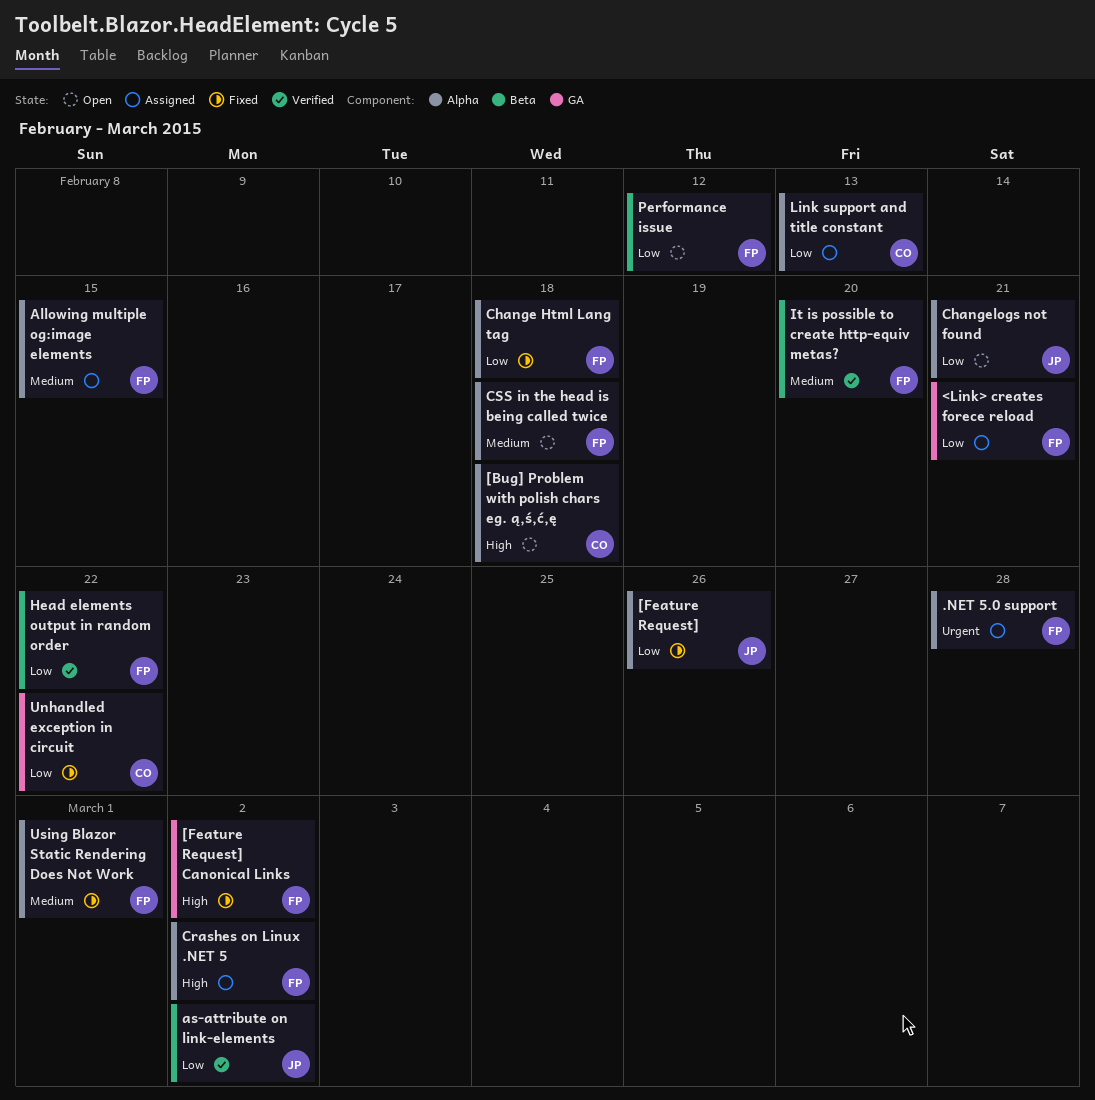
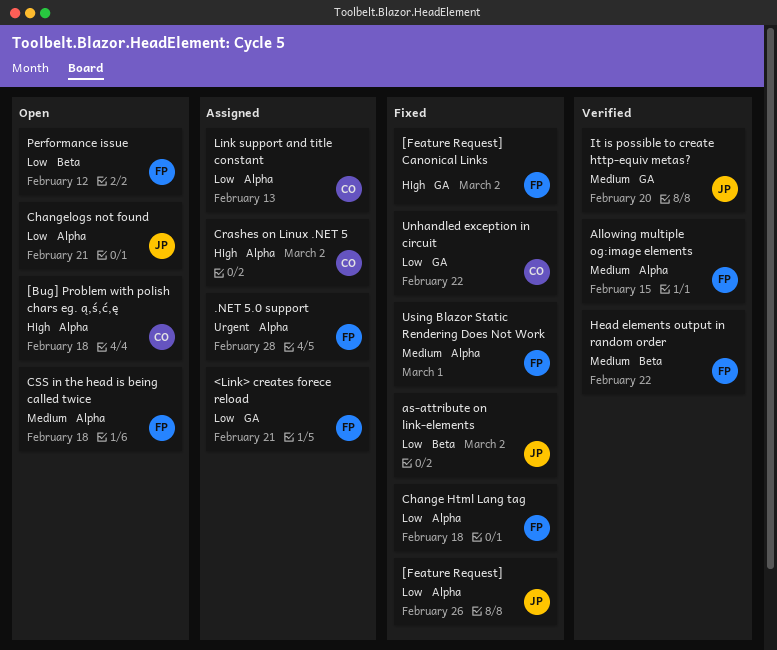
Allowing multiple og:image elements, status: Assigned -> Verified
as-attribute on link-elements, status: Verified -> Fixed
Crashes on Linux .NET 5, owner: FP -> CO
Head elements output in random order, priority: Low -> Medium
It is possible to create http-equiv metas?, owner: FP -> JP
It is possible to create http-equiv metas?, label: Beta -> GA

